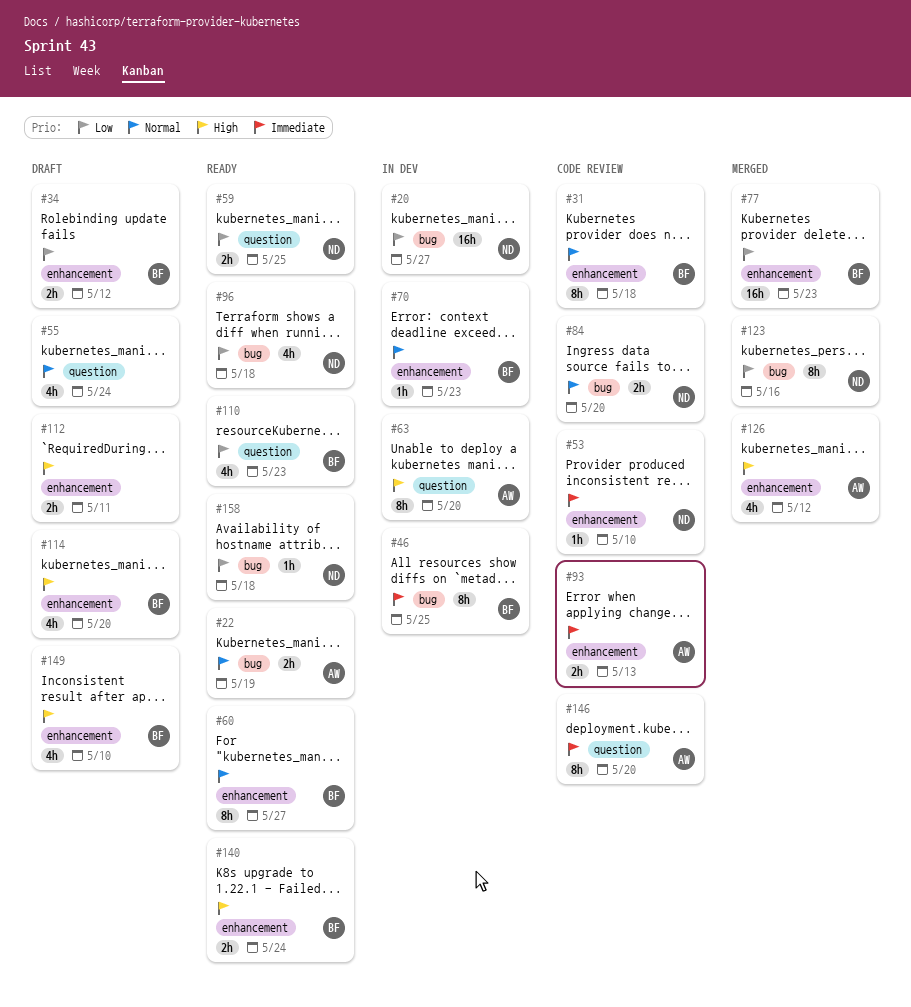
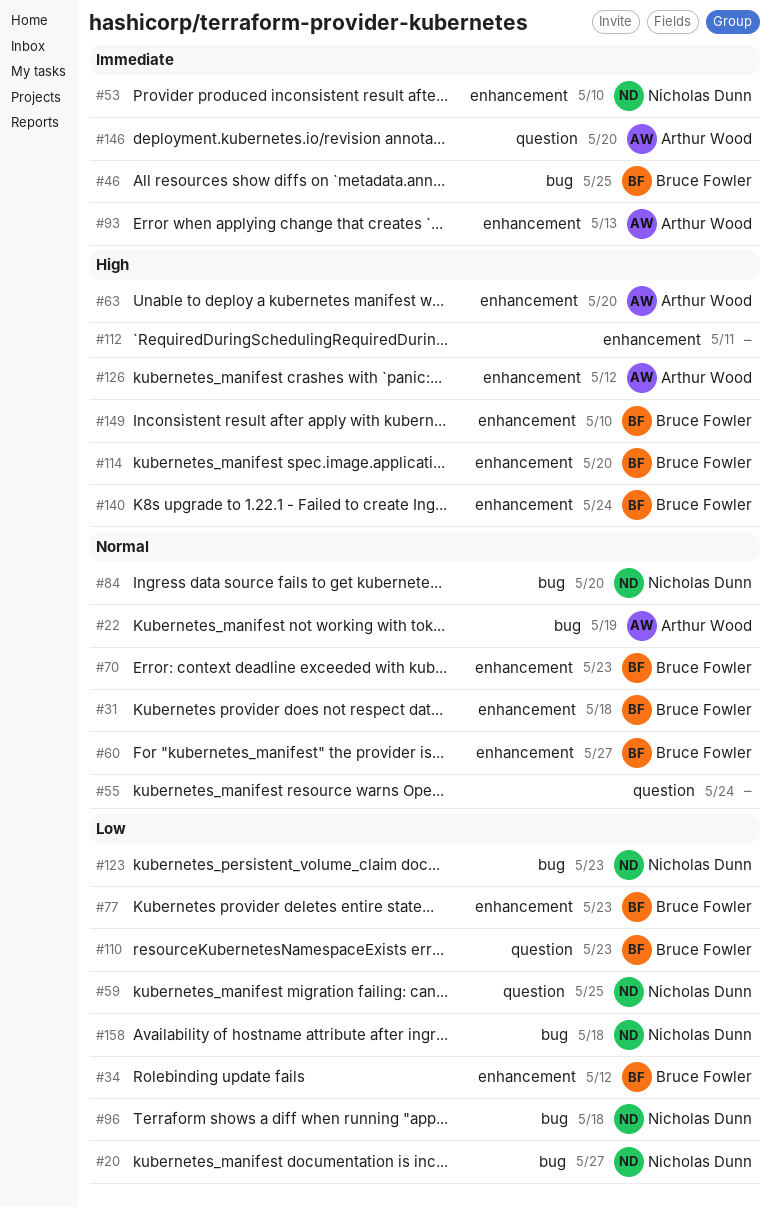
#63, label: question -> enhancement
#123, due: May 16 -> May 23

